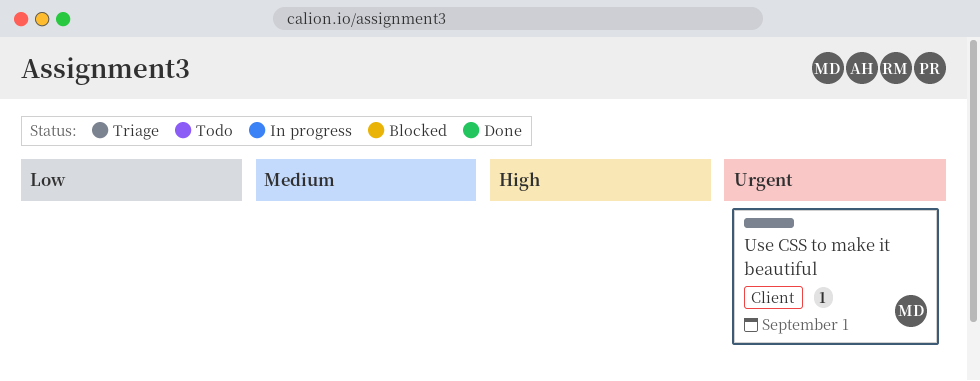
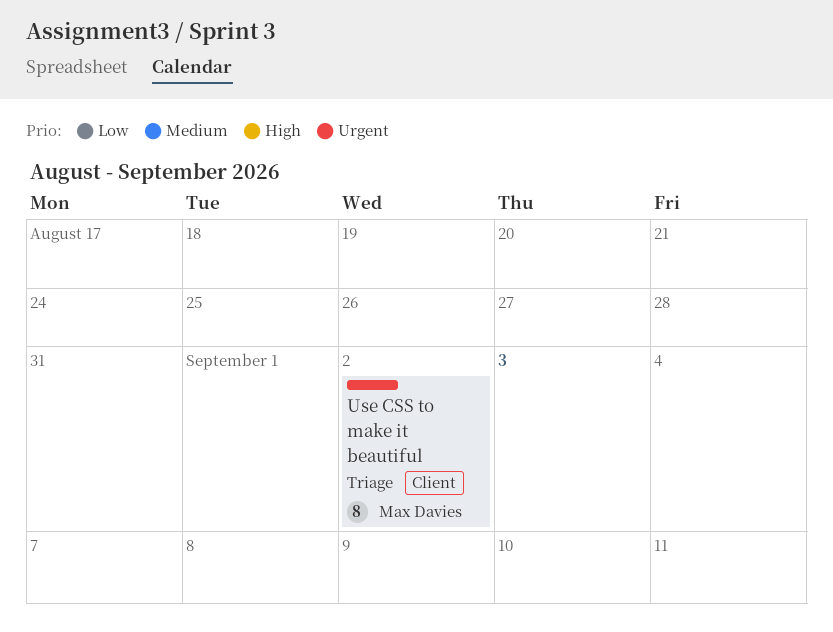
Use CSS to make it beautiful, estimate: 1 -> 8
Use CSS to make it beautiful, due: Sep 1 -> Sep 2

